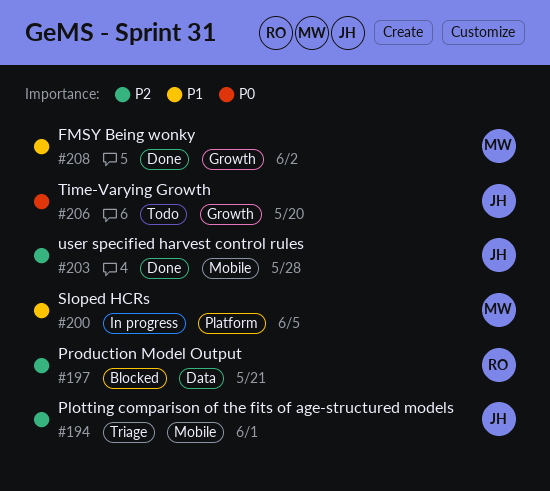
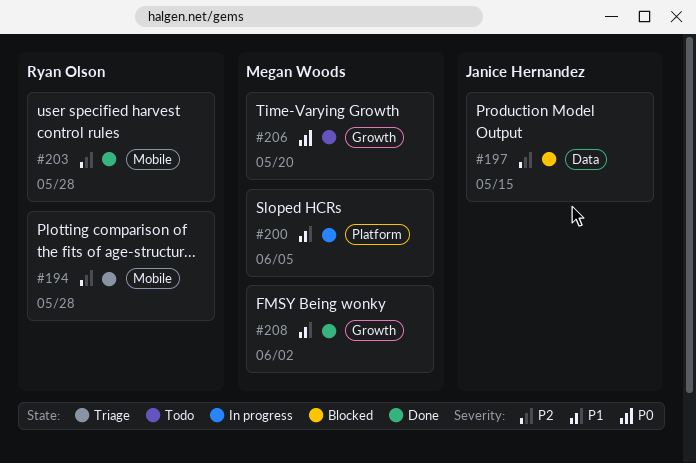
#194, owner: Janice Hernandez -> Ryan Olson
#194, due: Jun 1 -> May 28
#197, owner: Ryan Olson -> Janice Hernandez
#197, due: May 21 -> May 15
#203, owner: Janice Hernandez -> Ryan Olson
#206, owner: Janice Hernandez -> Megan Woods

